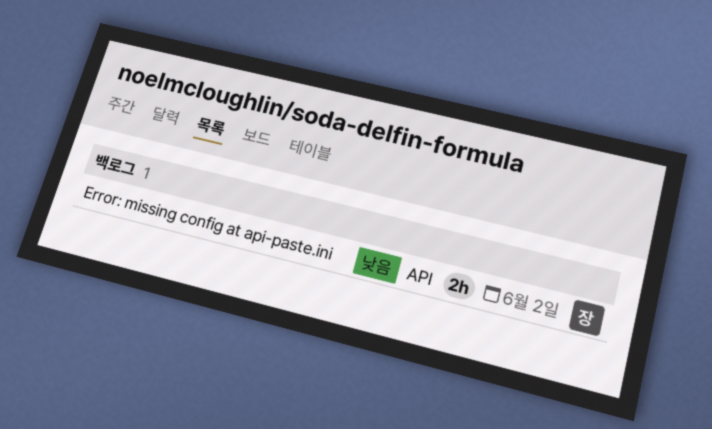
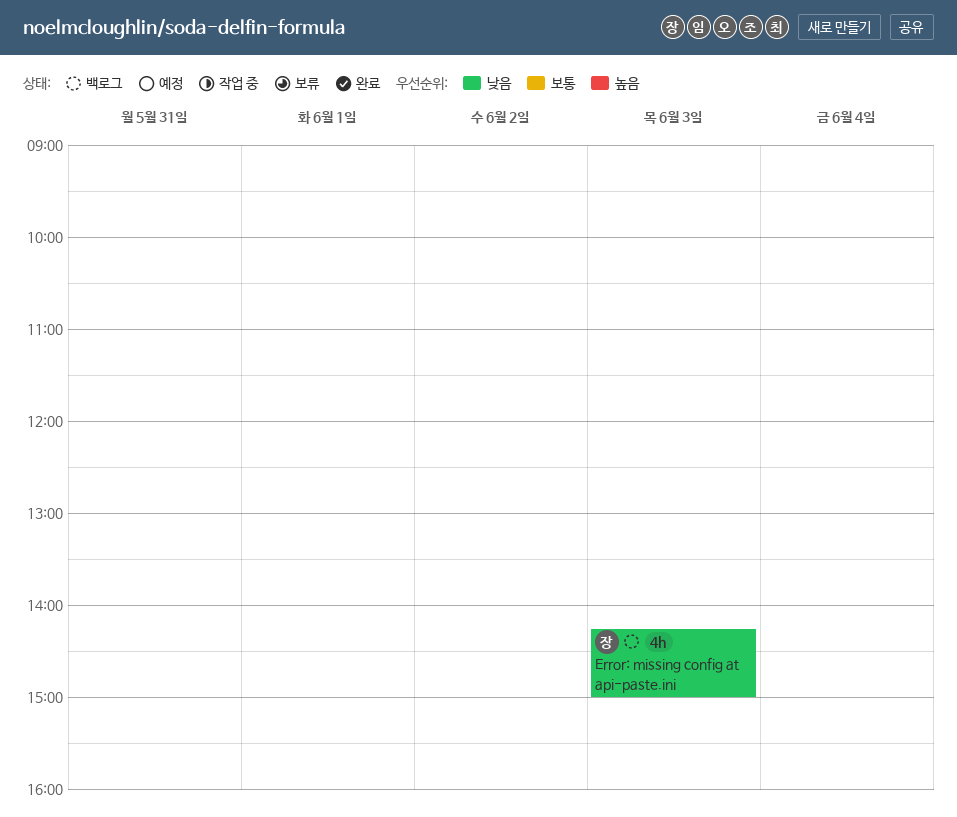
Error: missing config at api-paste.ini, estimate: 2h -> 4h
Error: missing config at api-paste.ini, day: Jun 2 -> Jun 3

